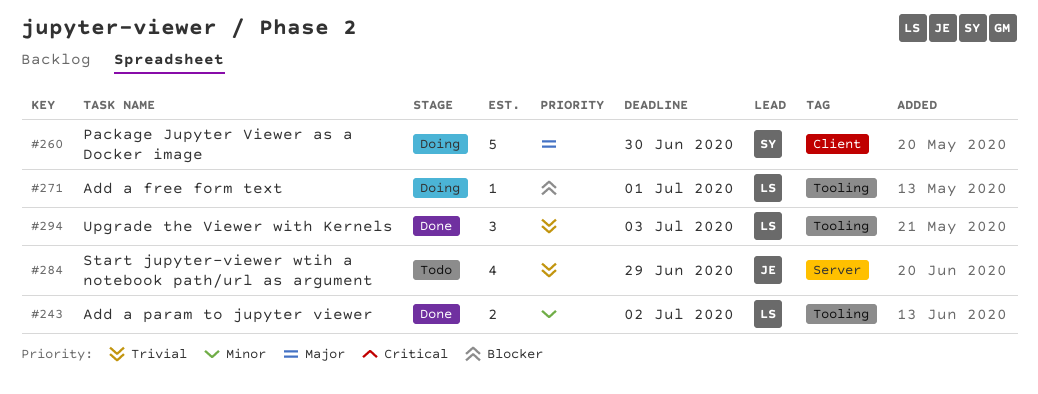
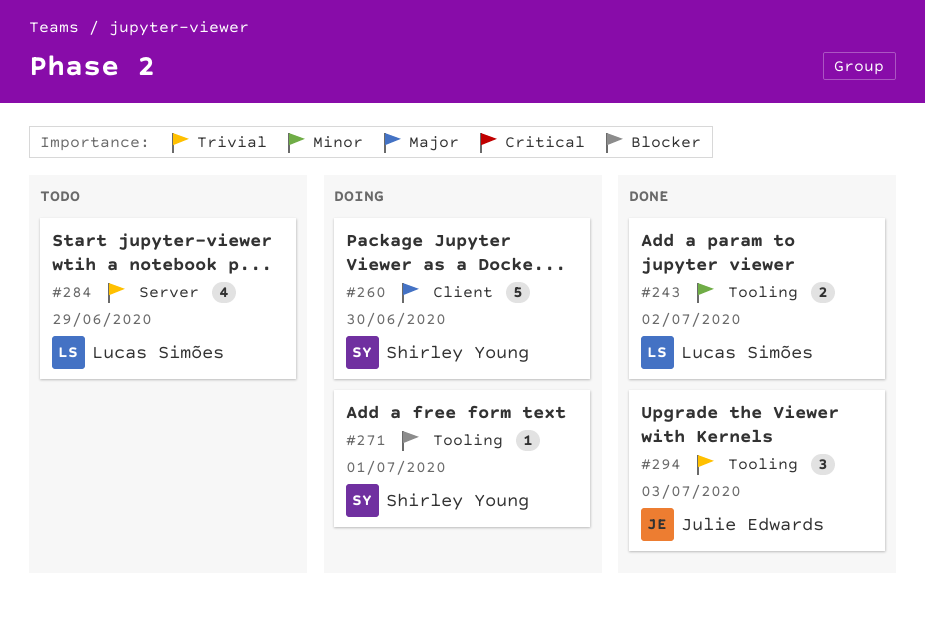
#271, owner: Lucas Simões -> Shirley Young
#284, owner: Julie Edwards -> Lucas Simões
#294, owner: Lucas Simões -> Julie Edwards

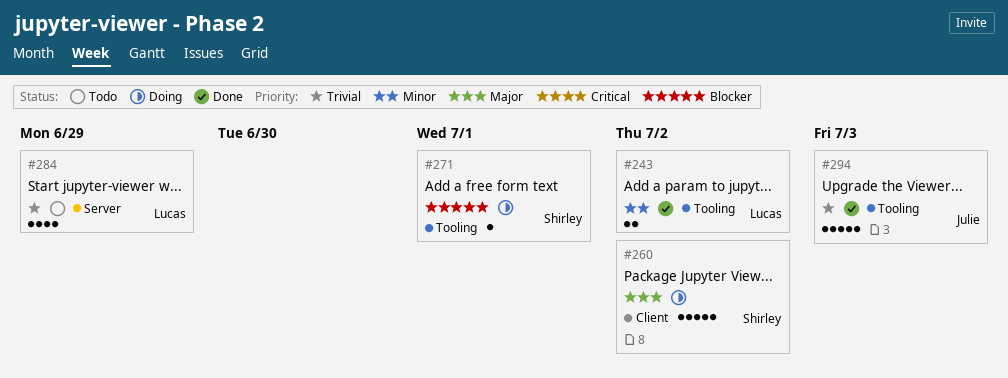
#260, due: Jun 30 -> Jul 2
#294, estimate: 3 -> 5

